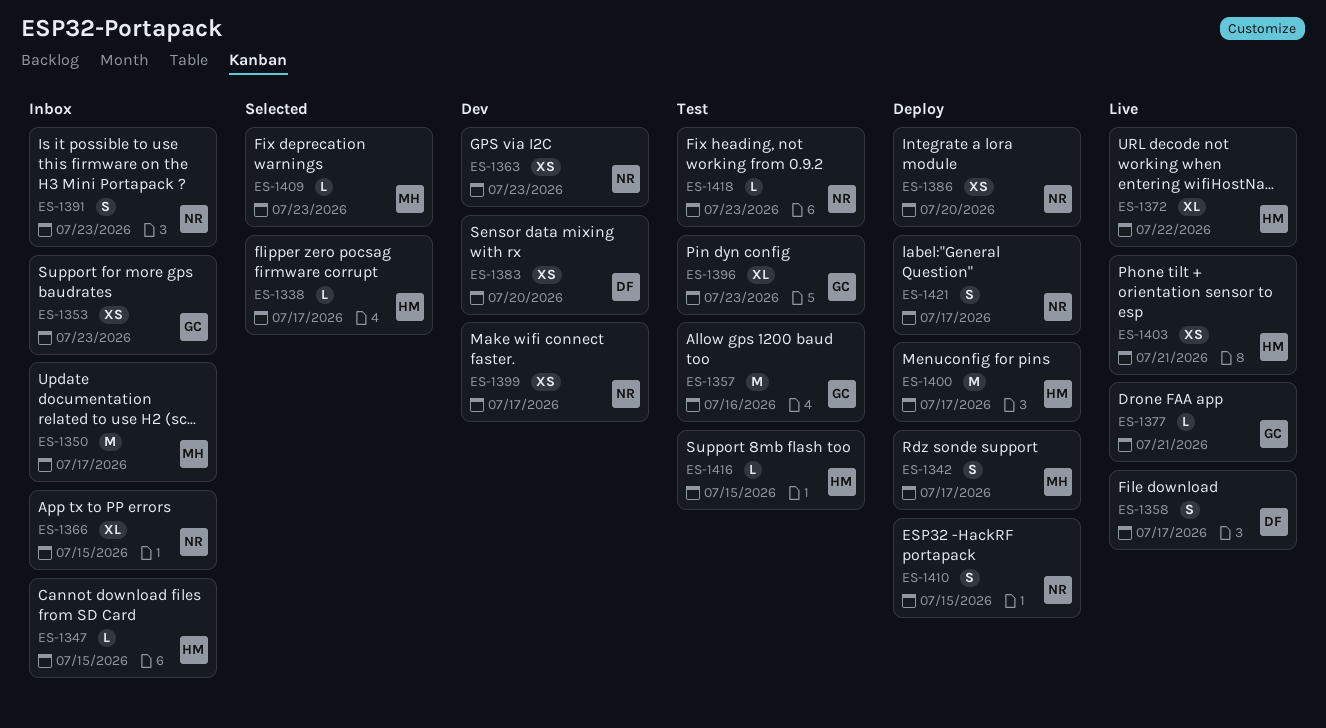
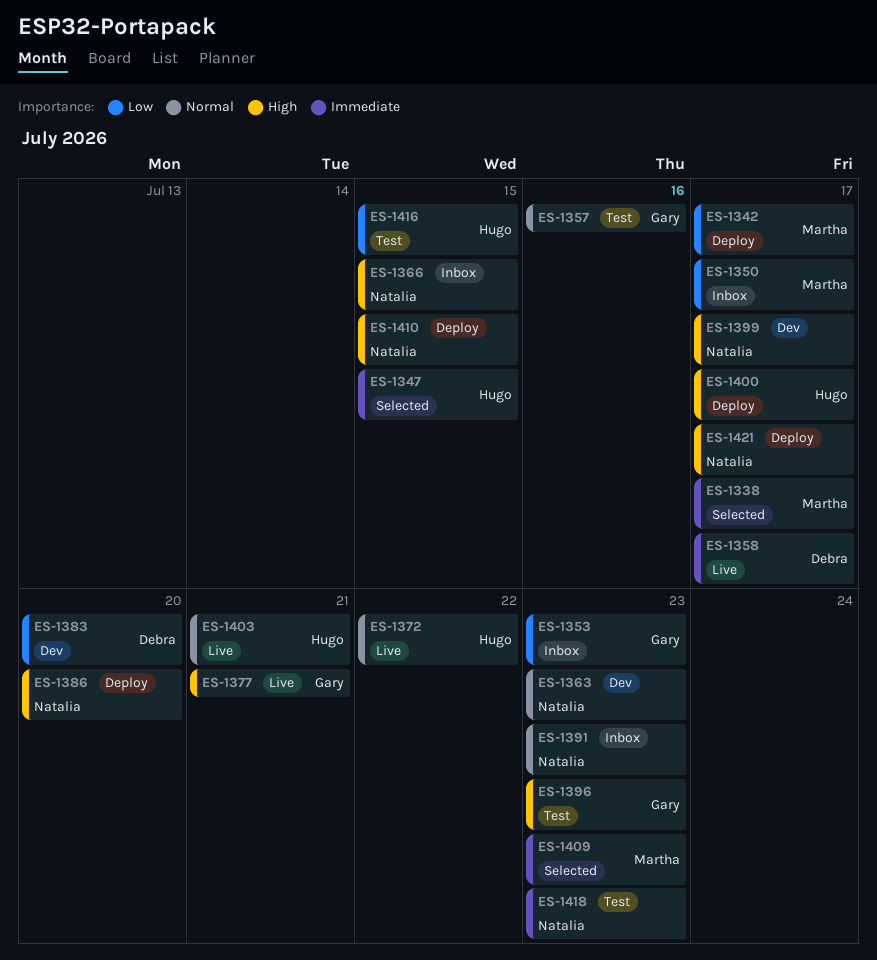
ES-1338, owner: Hugo -> Martha
ES-1347, status: Inbox -> Selected

